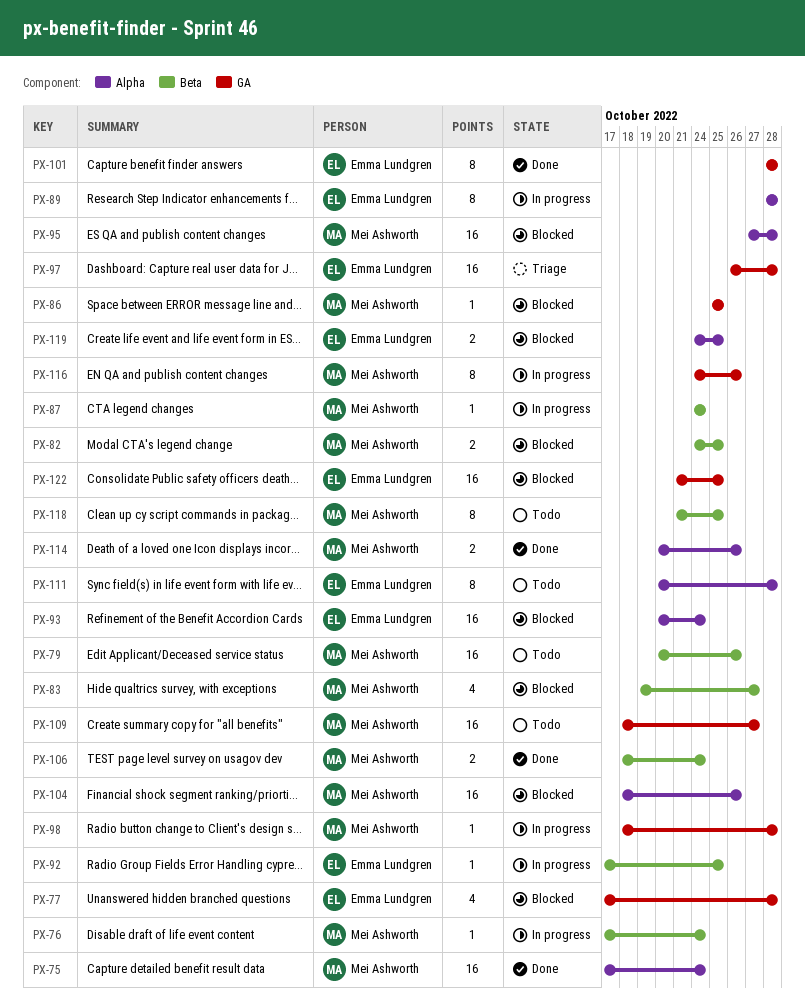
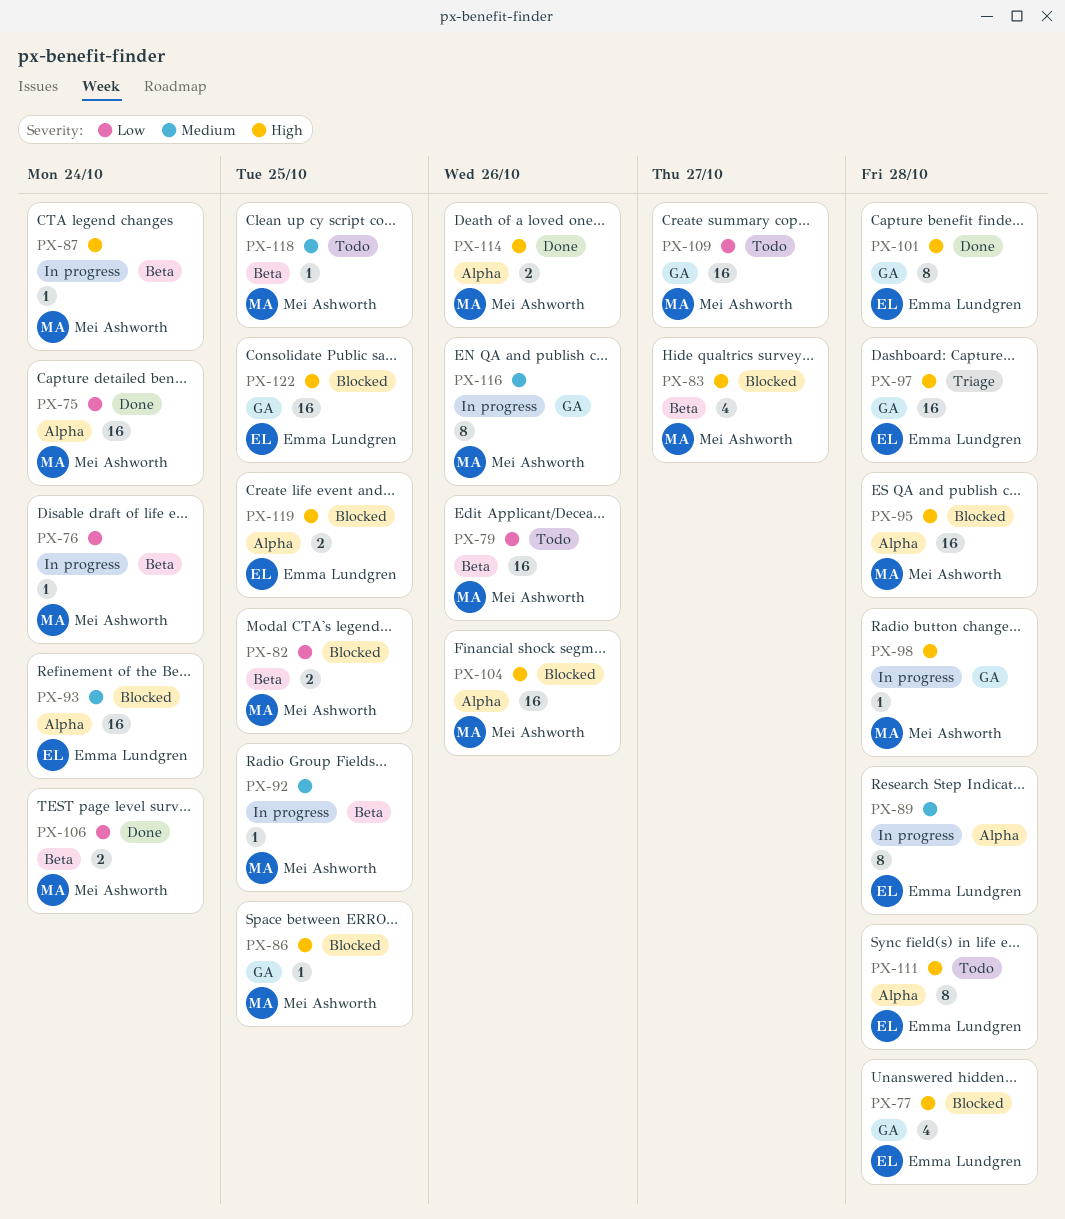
PX-92, owner: Emma Lundgren -> Mei Ashworth
PX-118, estimate: 8 -> 1

